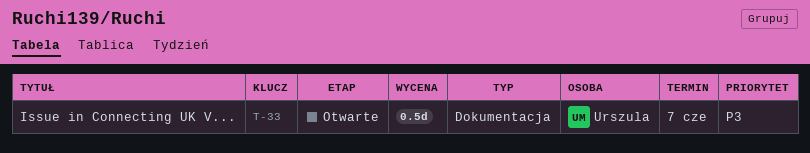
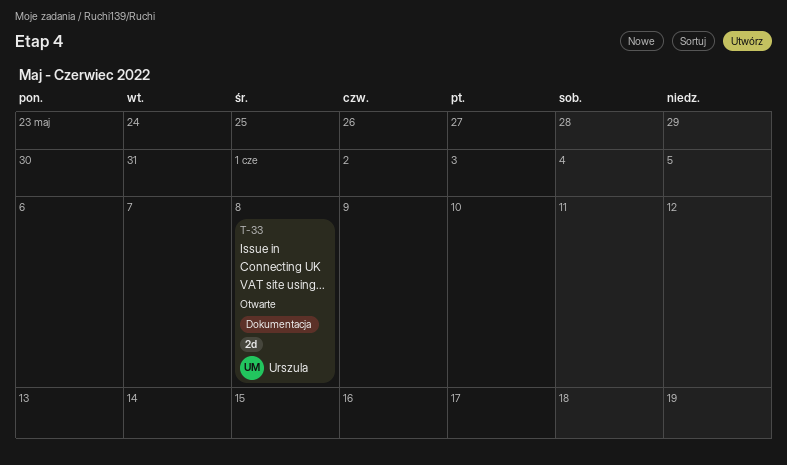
T-33, estimate: 0.5d -> 2d
T-33, due: Jun 7 -> Jun 8

